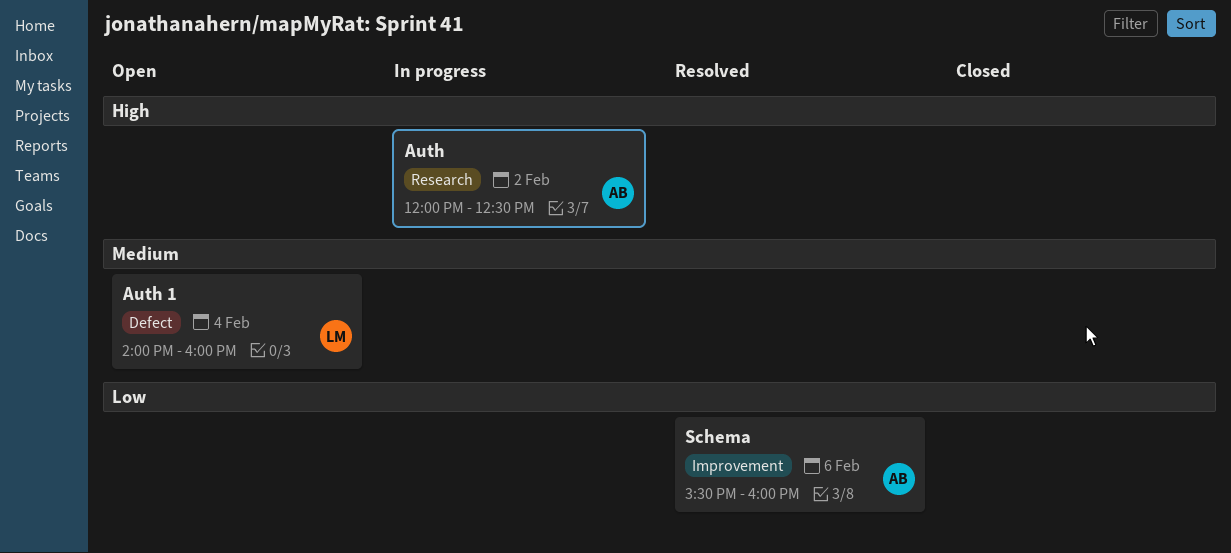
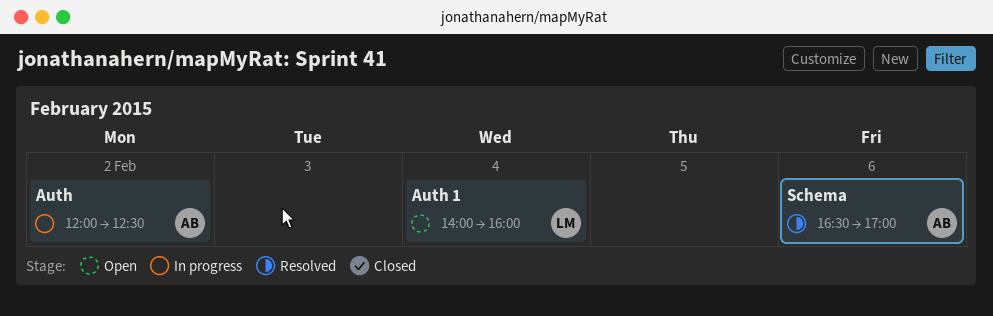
Schema, begins: 15:30 -> 16:30
Schema, ends: 16:00 -> 17:00

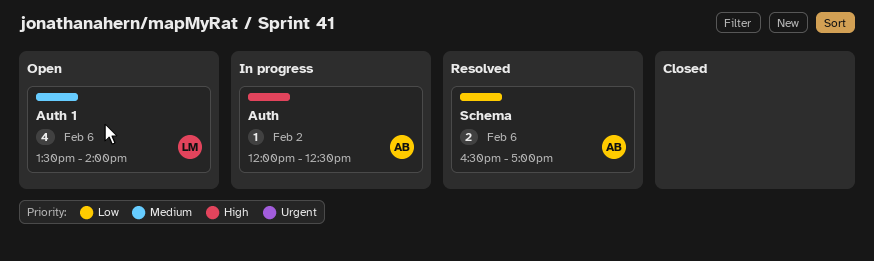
Auth 1, day: Feb 4 -> Feb 6
Auth 1, begins: 14:00 -> 13:30
Auth 1, ends: 16:00 -> 14:00

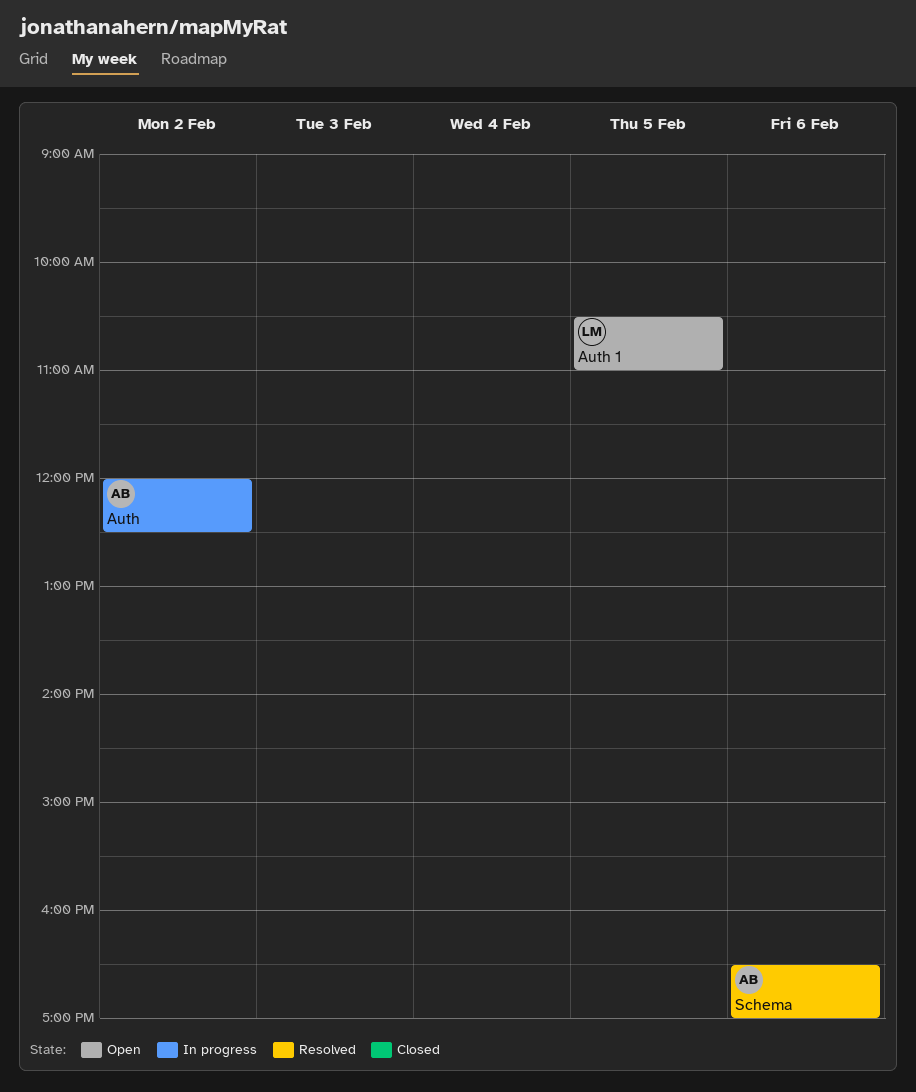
Auth 1, day: Feb 6 -> Feb 5
Auth 1, begins: 13:30 -> 10:30
Auth 1, ends: 14:00 -> 11:00

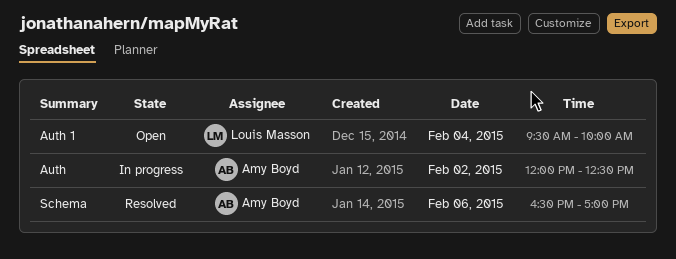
Auth 1, day: Feb 5 -> Feb 4
Auth 1, begins: 10:30 -> 09:30
Auth 1, ends: 11:00 -> 10:00

